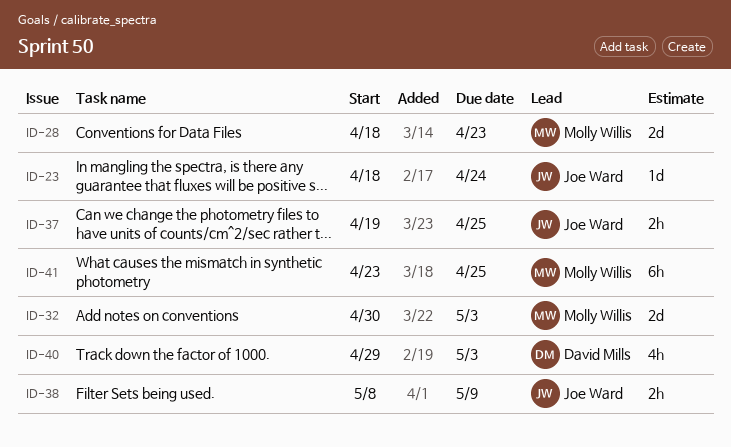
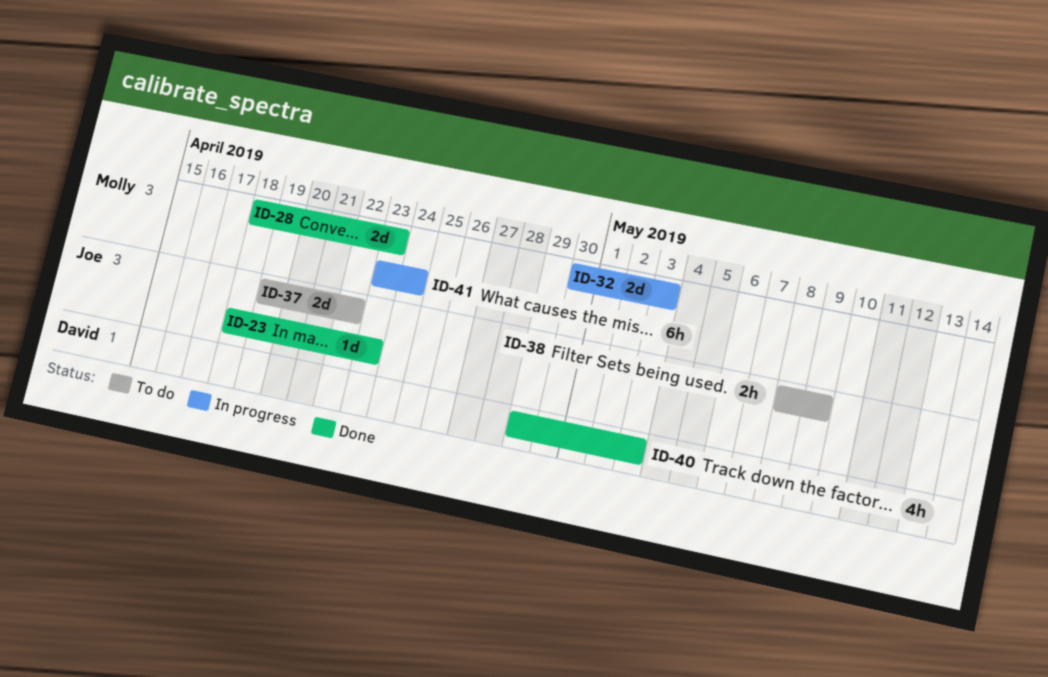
ID-23, due: Apr 24 -> Apr 23
ID-37, estimate: 2h -> 2d
ID-37, due: Apr 25 -> Apr 22
ID-41, due: Apr 25 -> Apr 24

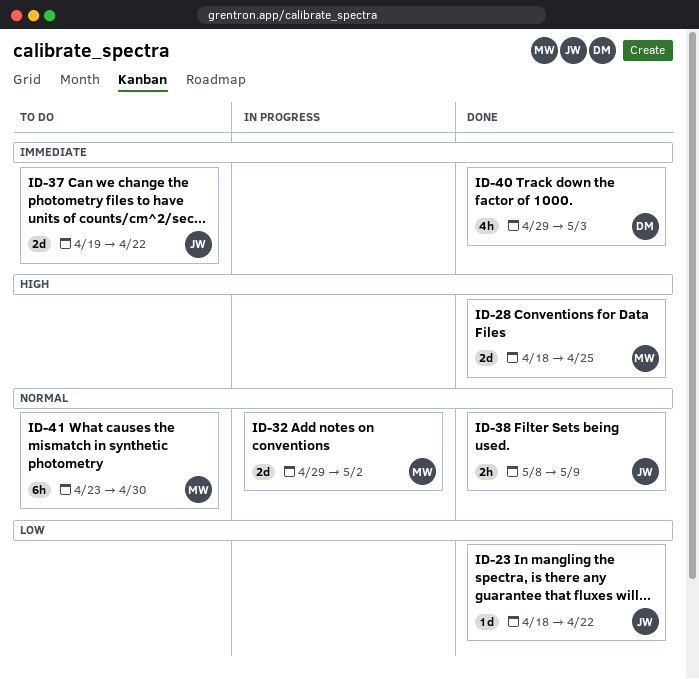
ID-23, due: Apr 23 -> Apr 22
ID-28, due: Apr 23 -> Apr 25
ID-32, start: Apr 30 -> Apr 29
ID-32, due: May 3 -> May 2
ID-38, status: To do -> Done
ID-41, status: In progress -> To do
ID-41, due: Apr 24 -> Apr 30

